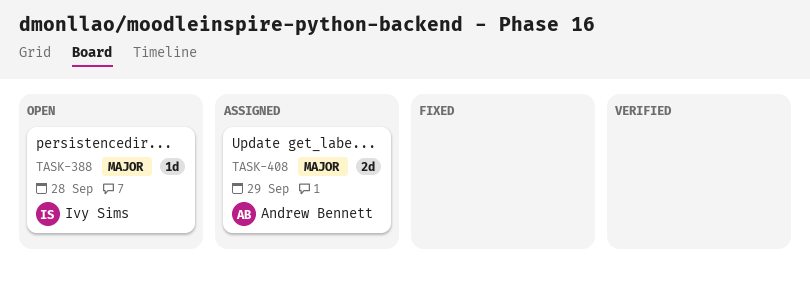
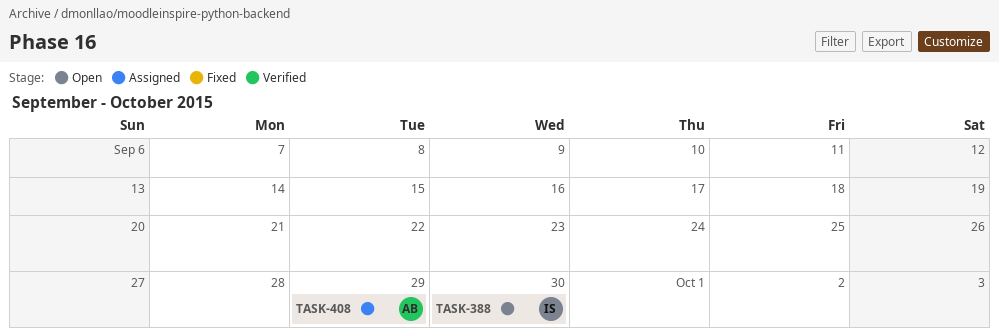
TASK-388, due: Sep 28 -> Sep 30

